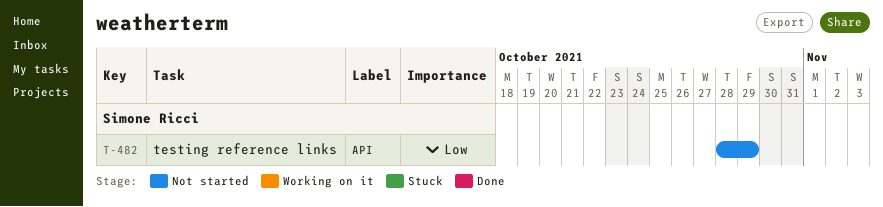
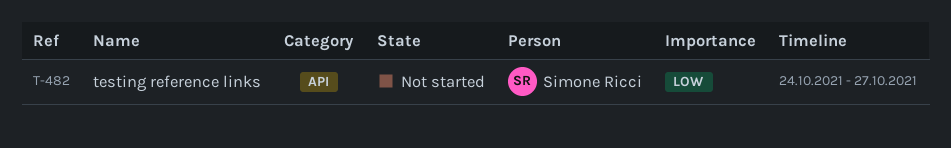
T-482, start: Oct 28 -> Oct 24
T-482, due: Oct 29 -> Oct 27

